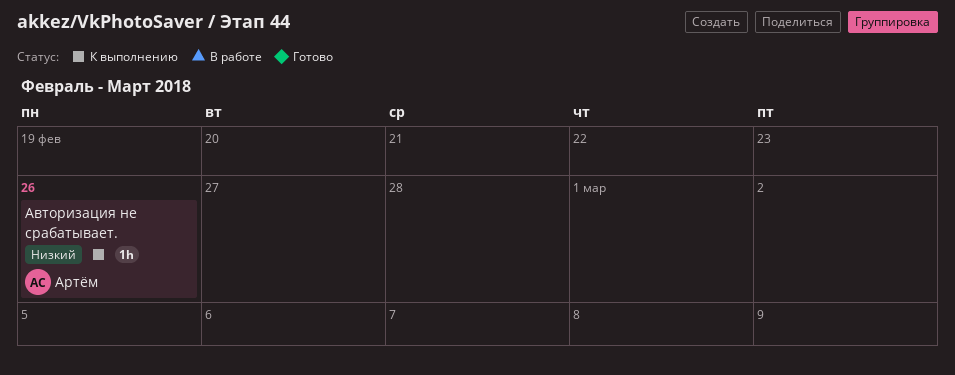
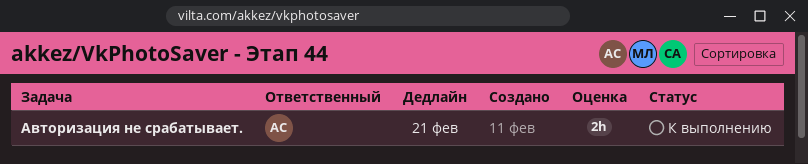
Авторизация не срабатывает., estimate: 1h -> 2h
Авторизация не срабатывает., due: Feb 26 -> Feb 21

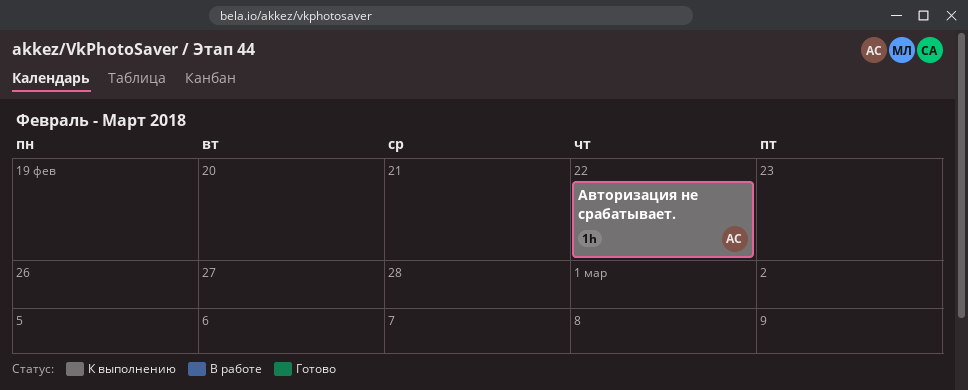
Авторизация не срабатывает., estimate: 2h -> 1h
Авторизация не срабатывает., due: Feb 21 -> Feb 22

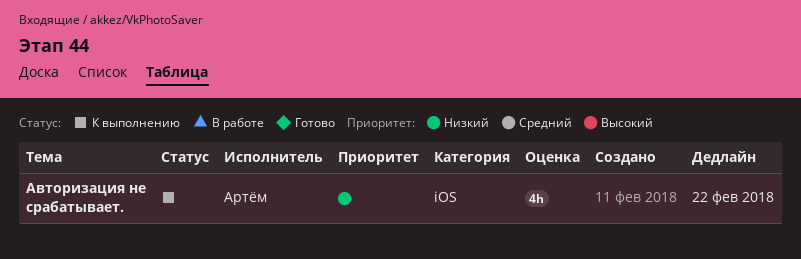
Авторизация не срабатывает., estimate: 1h -> 4h

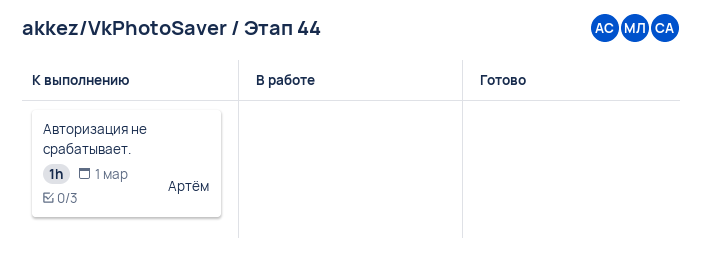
Авторизация не срабатывает., estimate: 4h -> 1h
Авторизация не срабатывает., due: Feb 22 -> Mar 1

